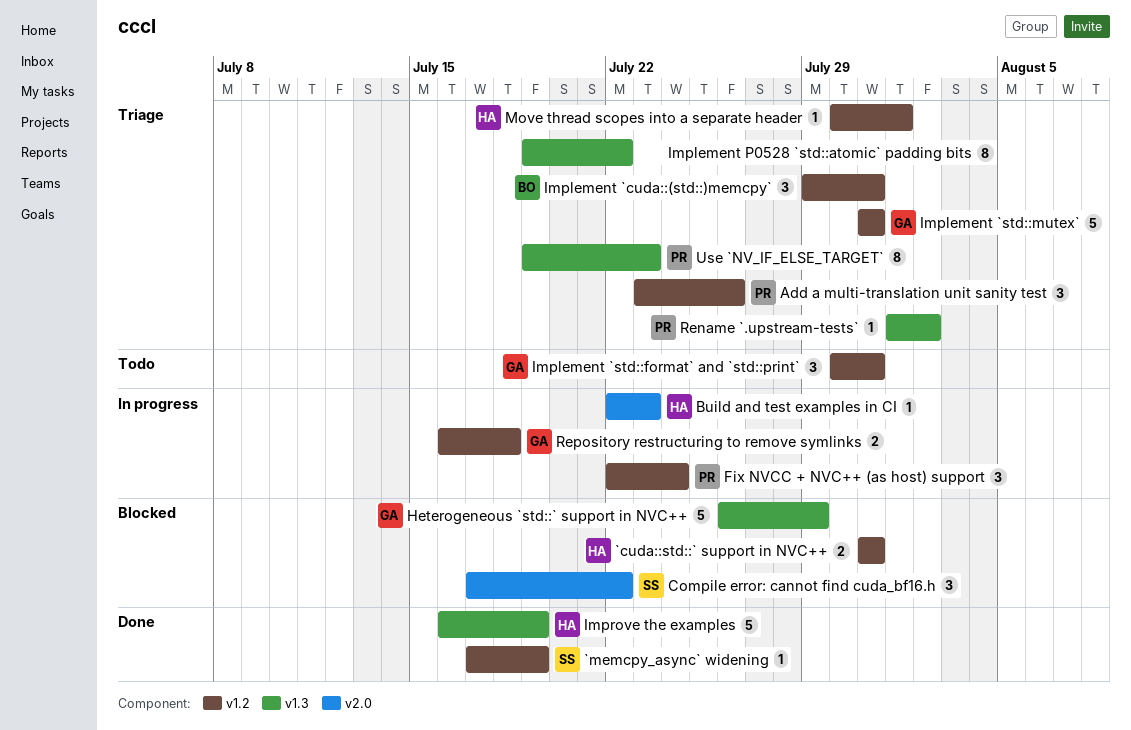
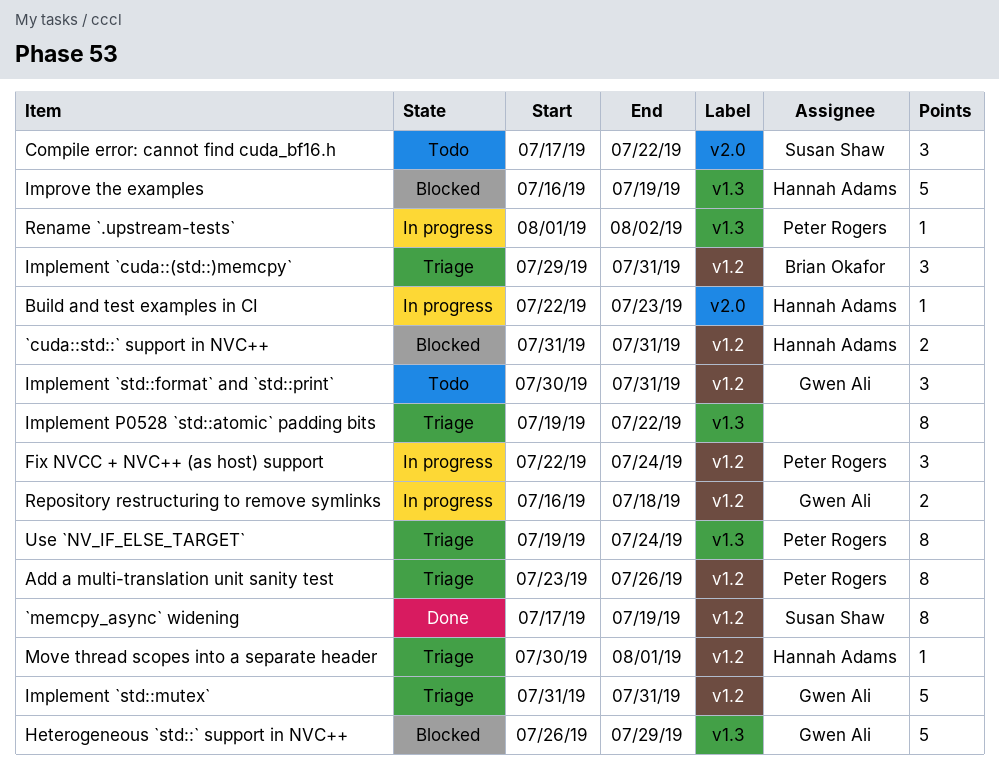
`memcpy_async` widening, estimate: 1 -> 8
Add a multi-translation unit sanity test, estimate: 3 -> 8
Compile error: cannot find cuda_bf16.h, status: Blocked -> Todo
Improve the examples, status: Done -> Blocked
Rename `.upstream-tests`, status: Triage -> In progress
Use `NV_IF_ELSE_TARGET`, due: Jul 23 -> Jul 24

